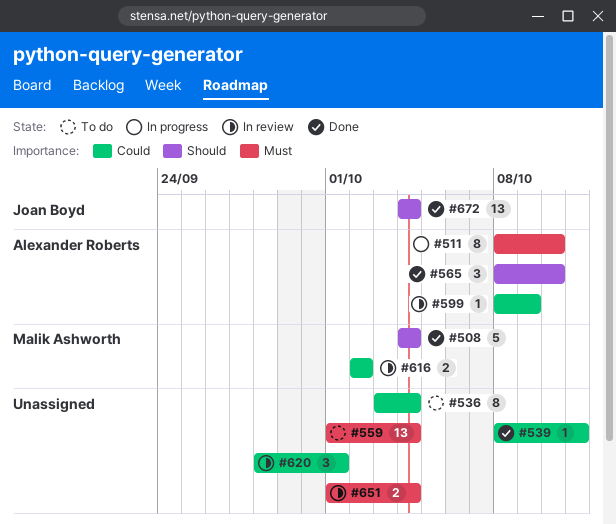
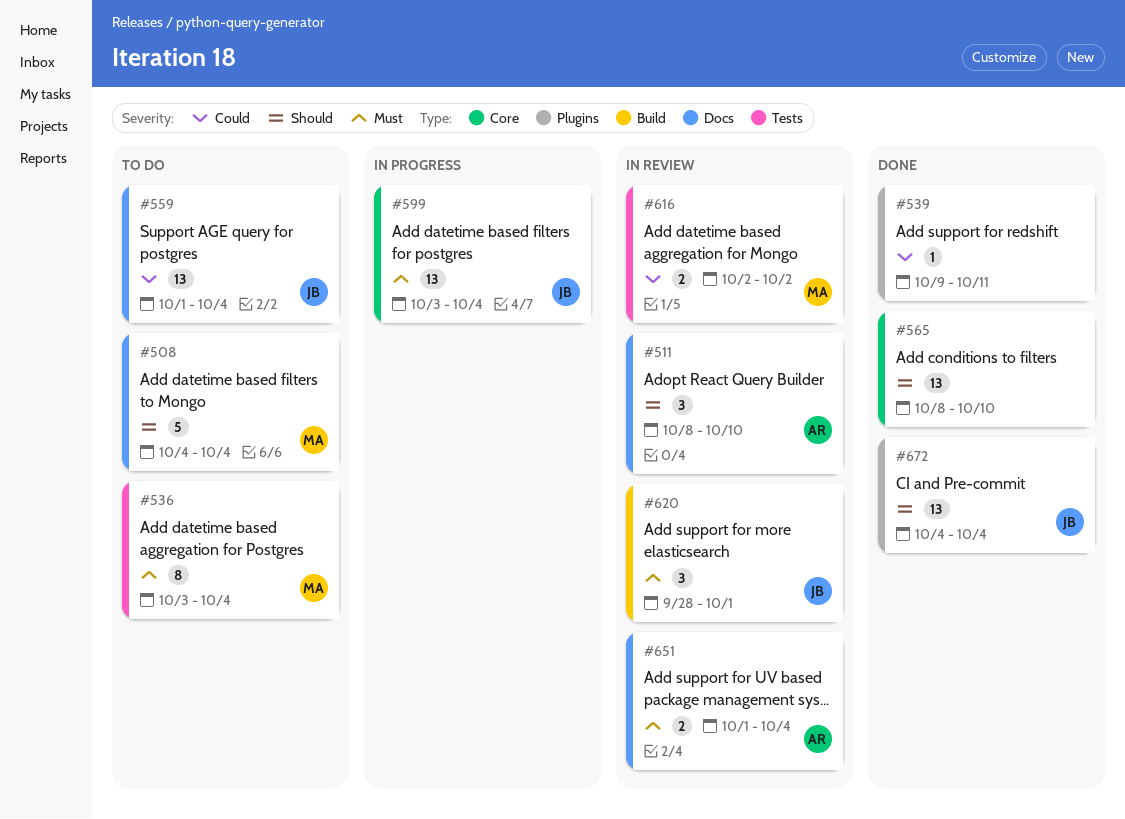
#508, status: Done -> To do
#511, status: In progress -> In review
#511, priority: Must -> Should
#511, estimate: 8 -> 3
#536, owner: none -> Malik Ashworth
#536, priority: Could -> Must
#539, start: Oct 8 -> Oct 9
#559, owner: none -> Joan Boyd
#559, priority: Must -> Could
#565, owner: Alexander Roberts -> none
#565, estimate: 3 -> 13
#599, status: In review -> In progress
#599, owner: Alexander Roberts -> Joan Boyd
#599, priority: Could -> Must
#599, estimate: 1 -> 13
#599, start: Oct 8 -> Oct 3
#599, due: Oct 9 -> Oct 4
#620, owner: none -> Joan Boyd
#620, priority: Could -> Must
#651, owner: none -> Alexander Roberts

